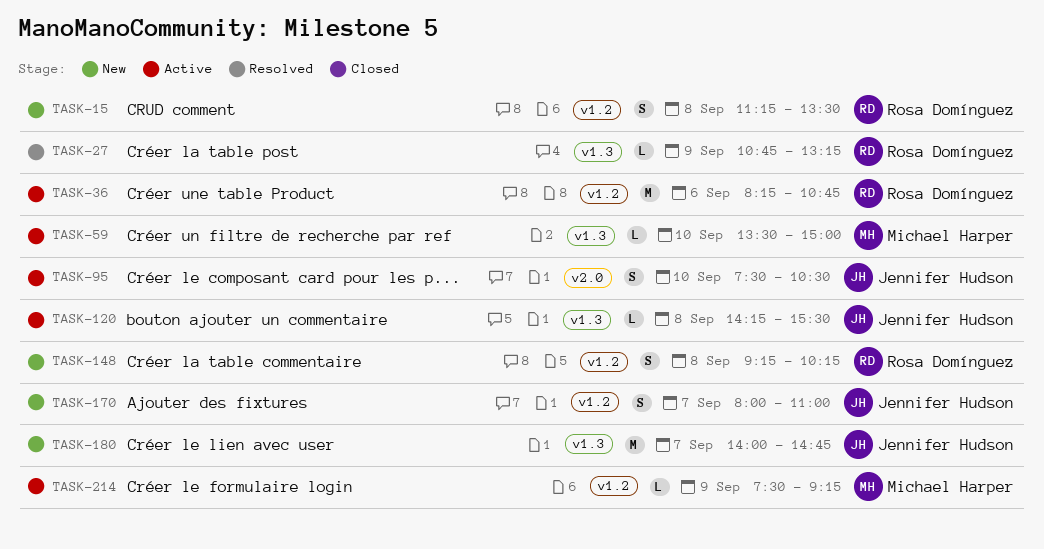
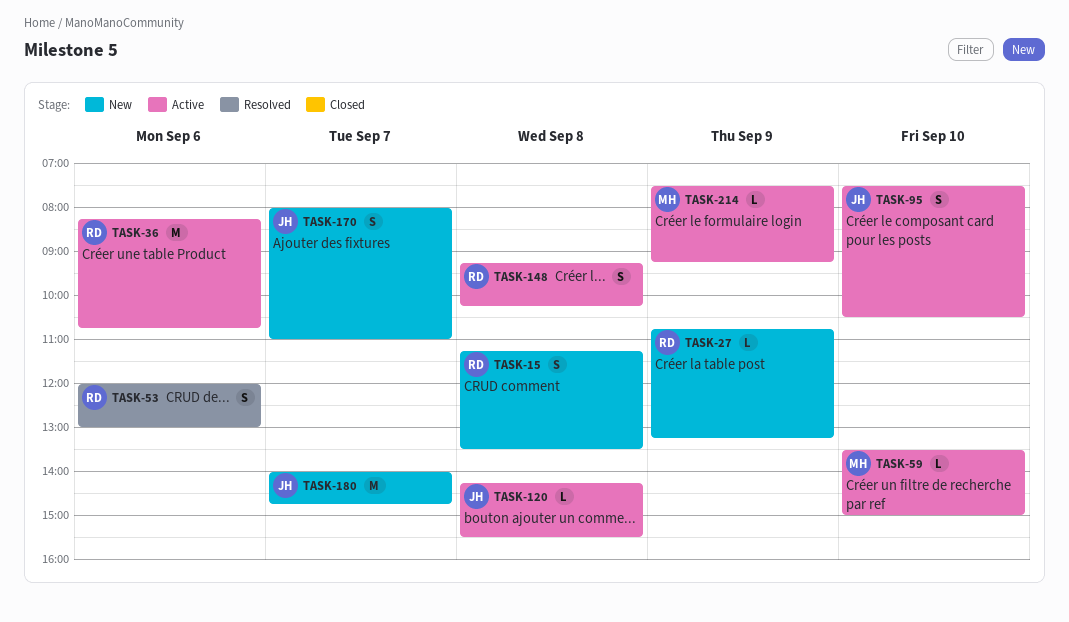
TASK-27, status: Resolved -> New
TASK-53: none -> present
TASK-148, status: New -> Active

